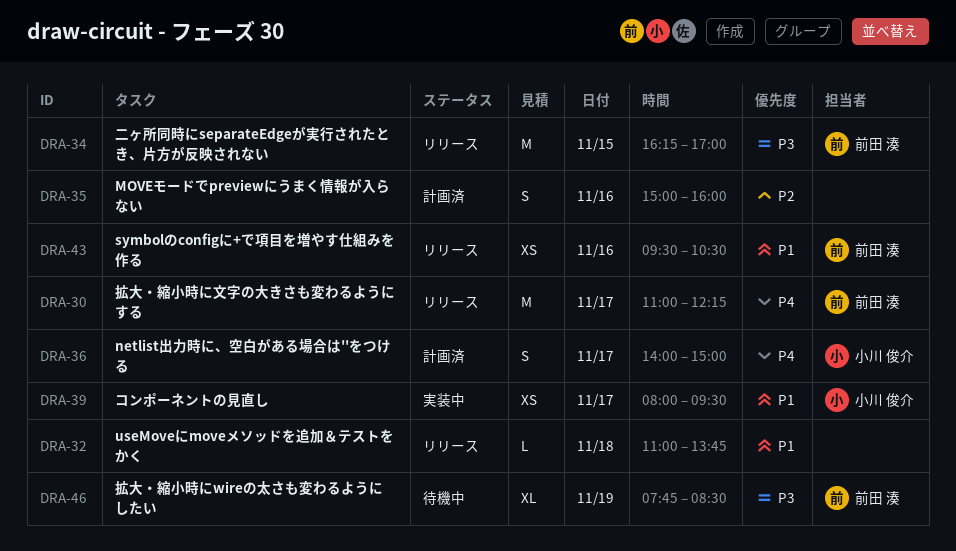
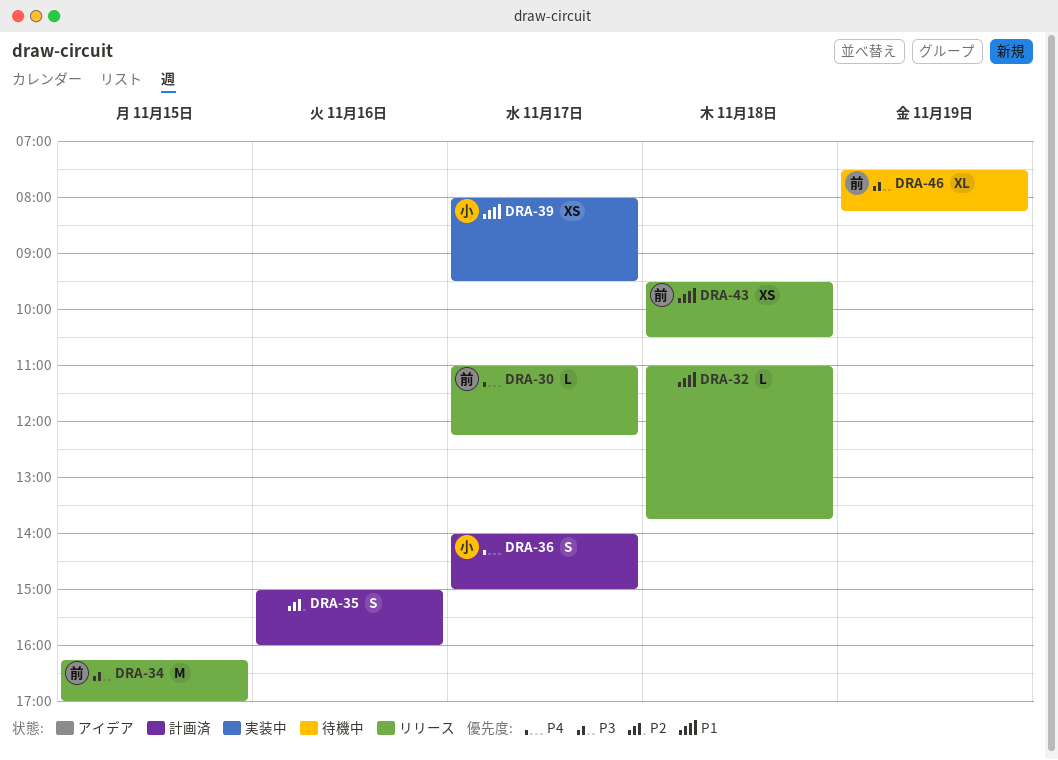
DRA-30, estimate: M -> L
DRA-43, day: Nov 16 -> Nov 18
DRA-46, begins: 07:45 -> 07:30
DRA-46, ends: 08:30 -> 08:15

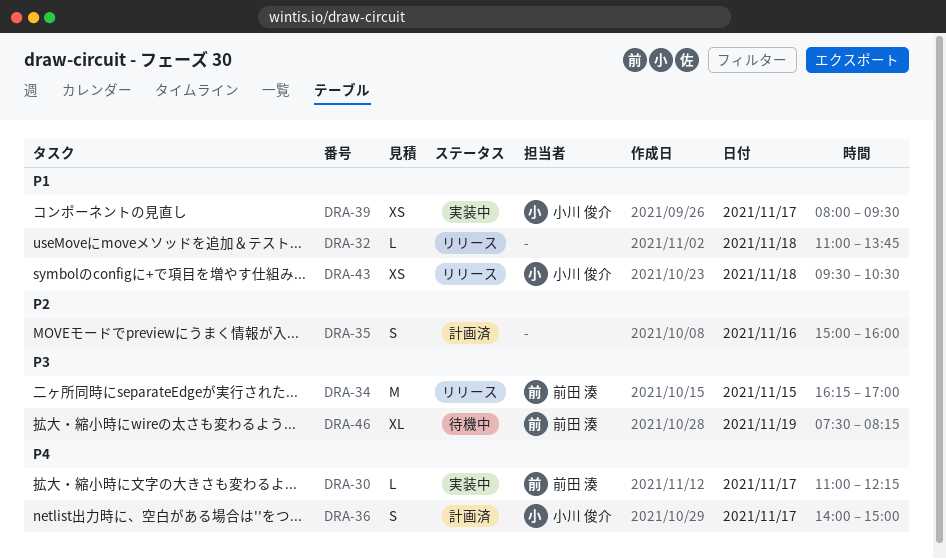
DRA-30, status: リリース -> 実装中
DRA-43, owner: 前田 湊 -> 小川 俊介

